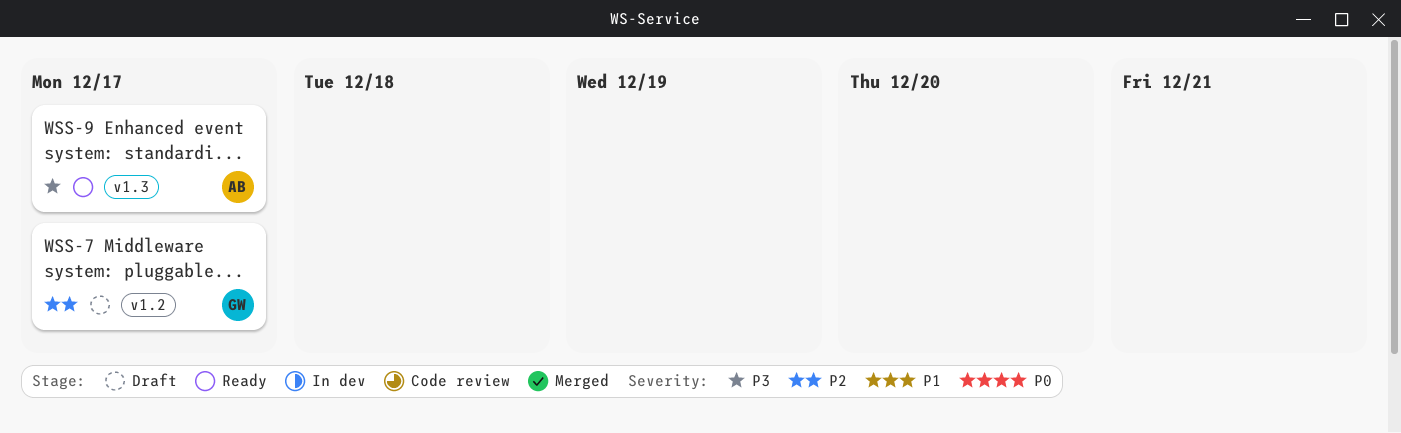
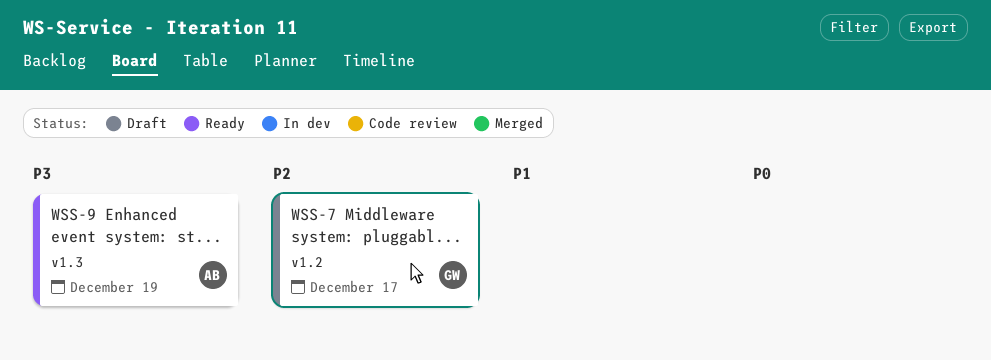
WSS-9, due: Dec 17 -> Dec 19

